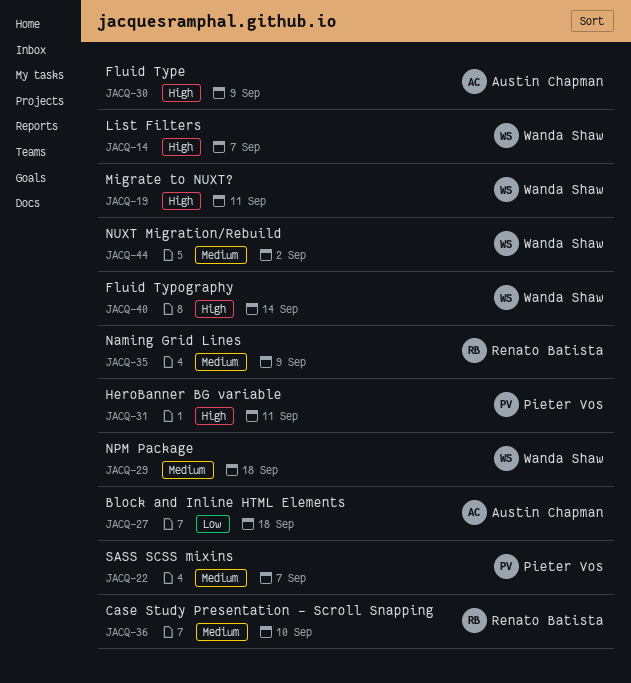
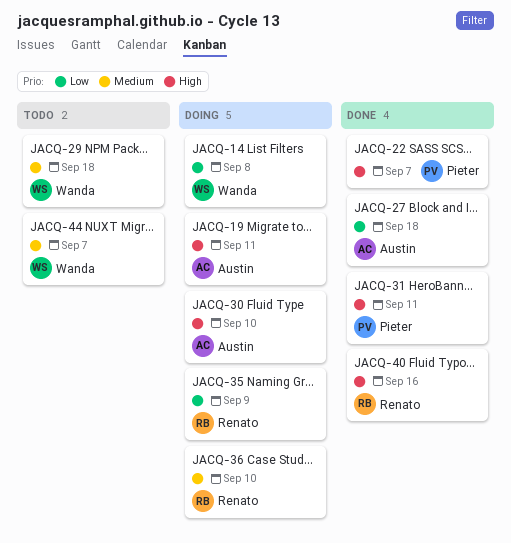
JACQ-14, priority: High -> Low
JACQ-14, due: Sep 7 -> Sep 8
JACQ-19, owner: Wanda Shaw -> Austin Chapman
JACQ-22, priority: Medium -> High
JACQ-30, due: Sep 9 -> Sep 10
JACQ-35, priority: Medium -> Low
JACQ-40, owner: Wanda Shaw -> Renato Batista
JACQ-40, due: Sep 14 -> Sep 16
JACQ-44, due: Sep 2 -> Sep 7

